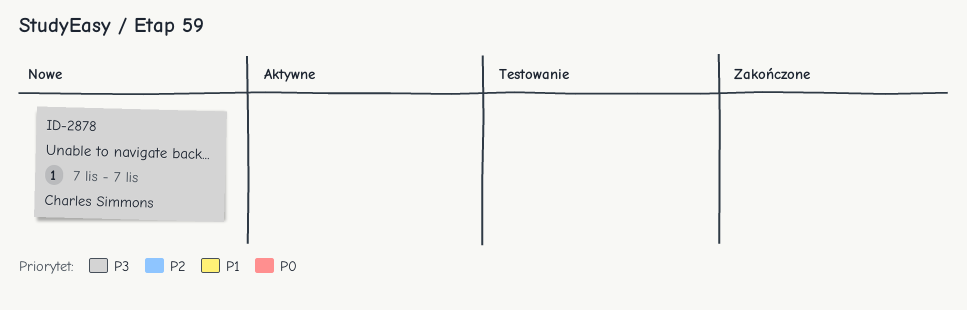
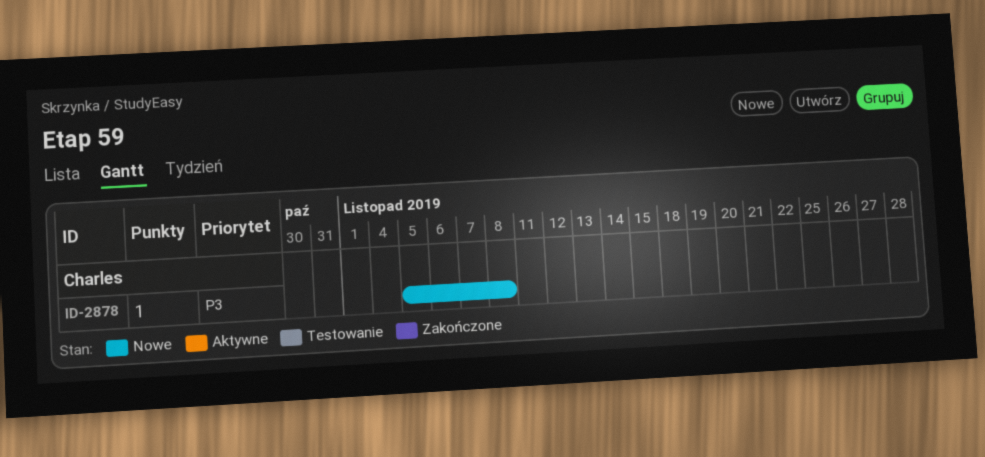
ID-2878, start: Nov 7 -> Nov 5
ID-2878, due: Nov 7 -> Nov 8

